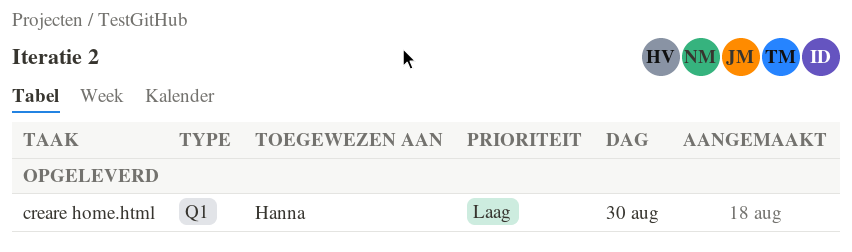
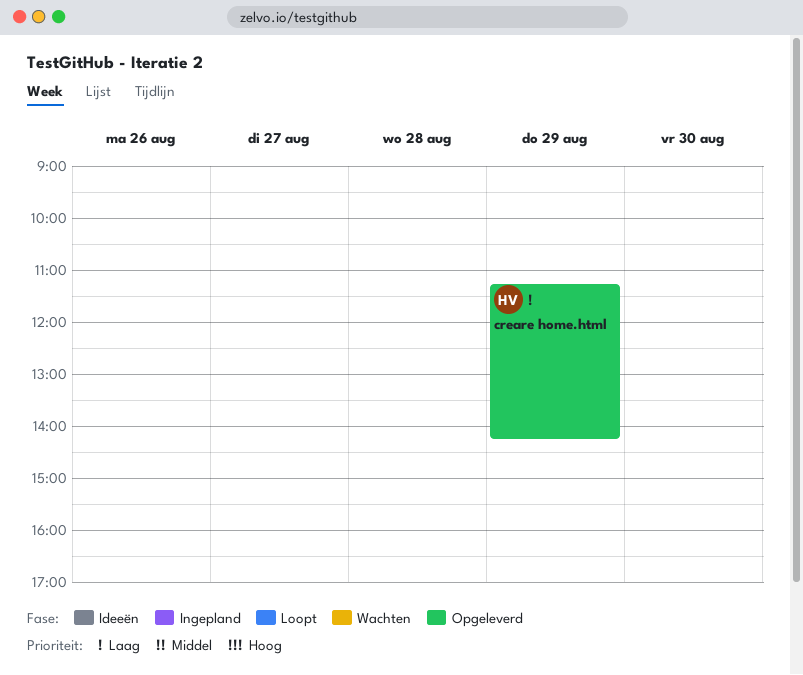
creare home.html, day: Aug 30 -> Aug 29

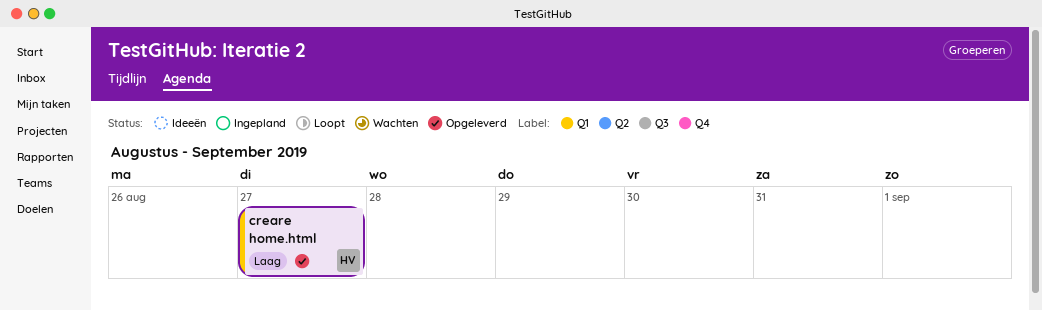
creare home.html, day: Aug 29 -> Aug 27

